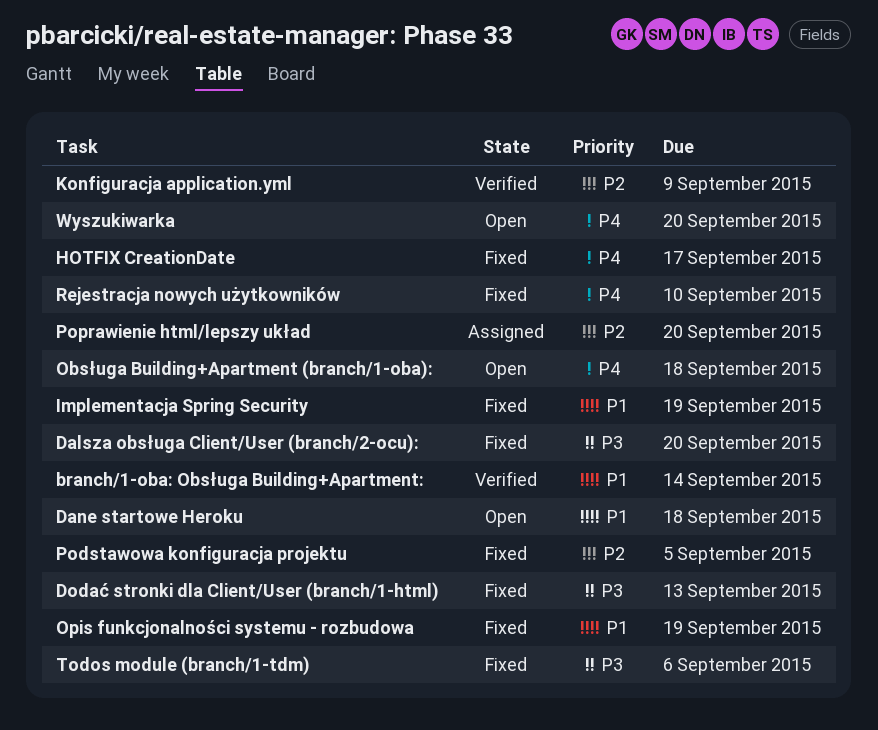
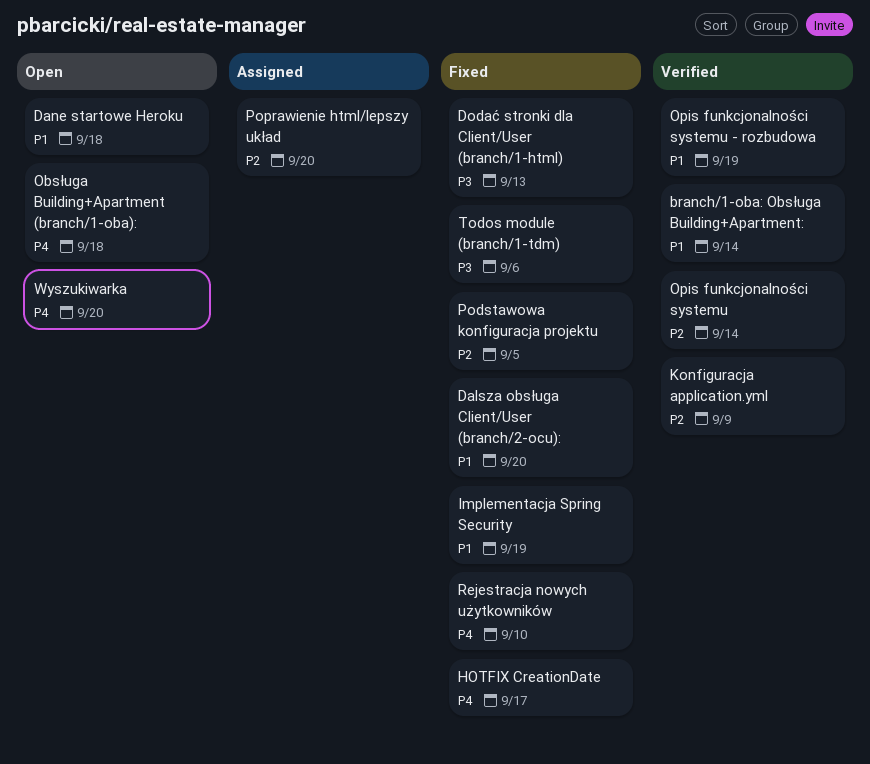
Dalsza obsługa Client/User (branch/2-ocu):, priority: P3 -> P1
Opis funkcjonalności systemu: none -> present
Opis funkcjonalności systemu - rozbudowa, status: Fixed -> Verified

